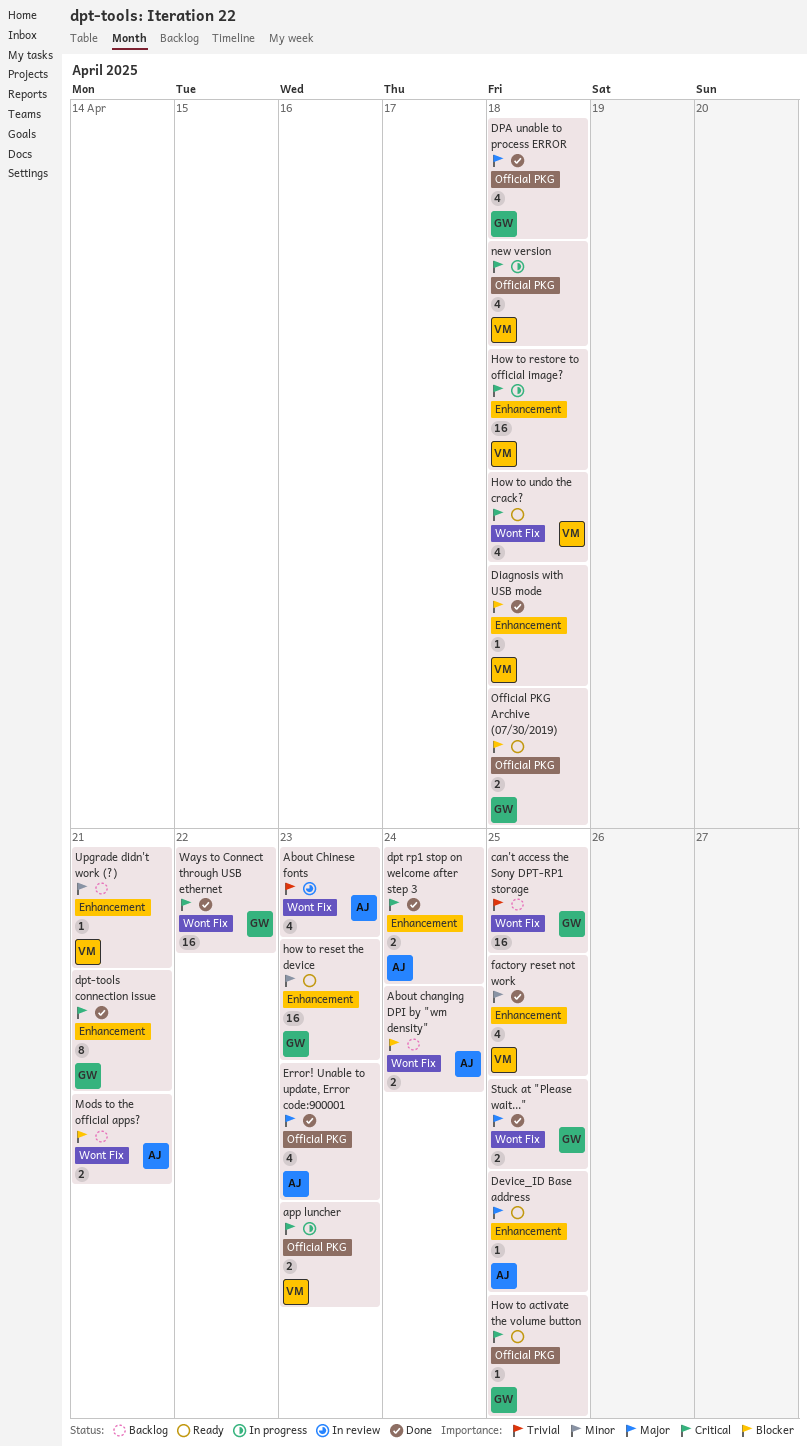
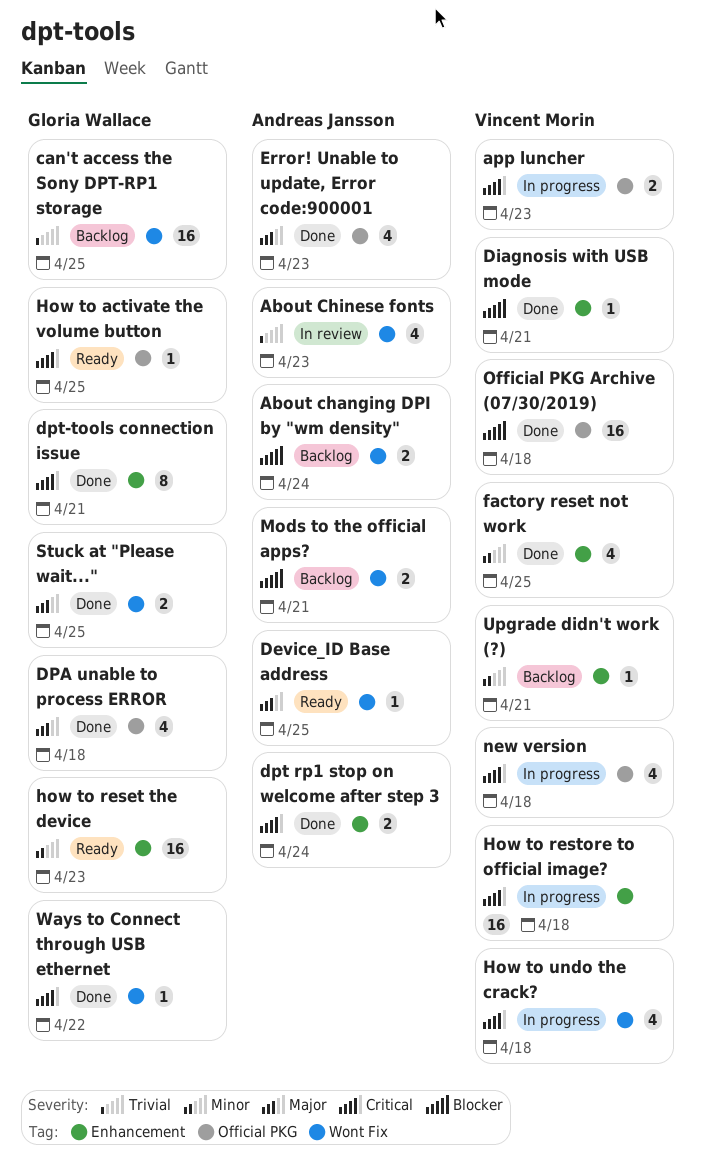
Device_ID Base address, label: Enhancement -> Wont Fix
Diagnosis with USB mode, due: Apr 18 -> Apr 21
How to undo the crack?, status: Ready -> In progress
Official PKG Archive (07/30/2019), status: Ready -> Done
Official PKG Archive (07/30/2019), owner: Gloria Wallace -> Vincent Morin
Official PKG Archive (07/30/2019), estimate: 2 -> 16
Ways to Connect through USB ethernet, estimate: 16 -> 1

